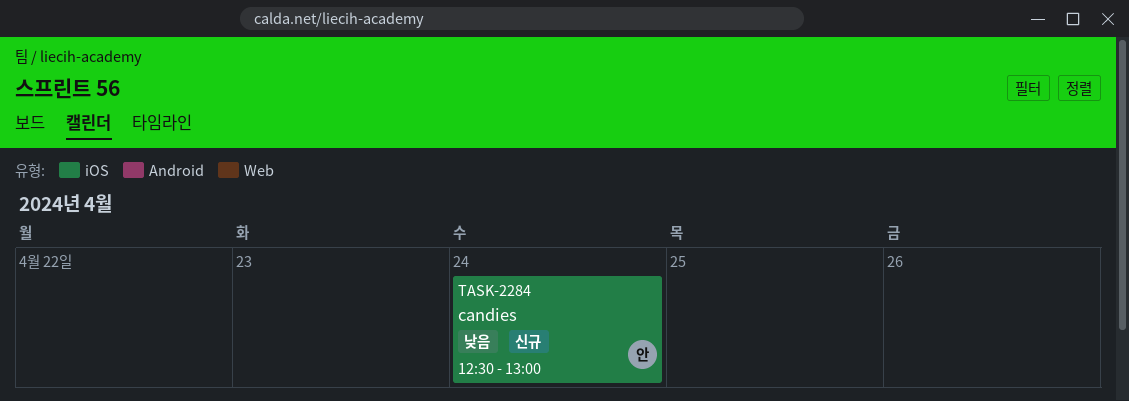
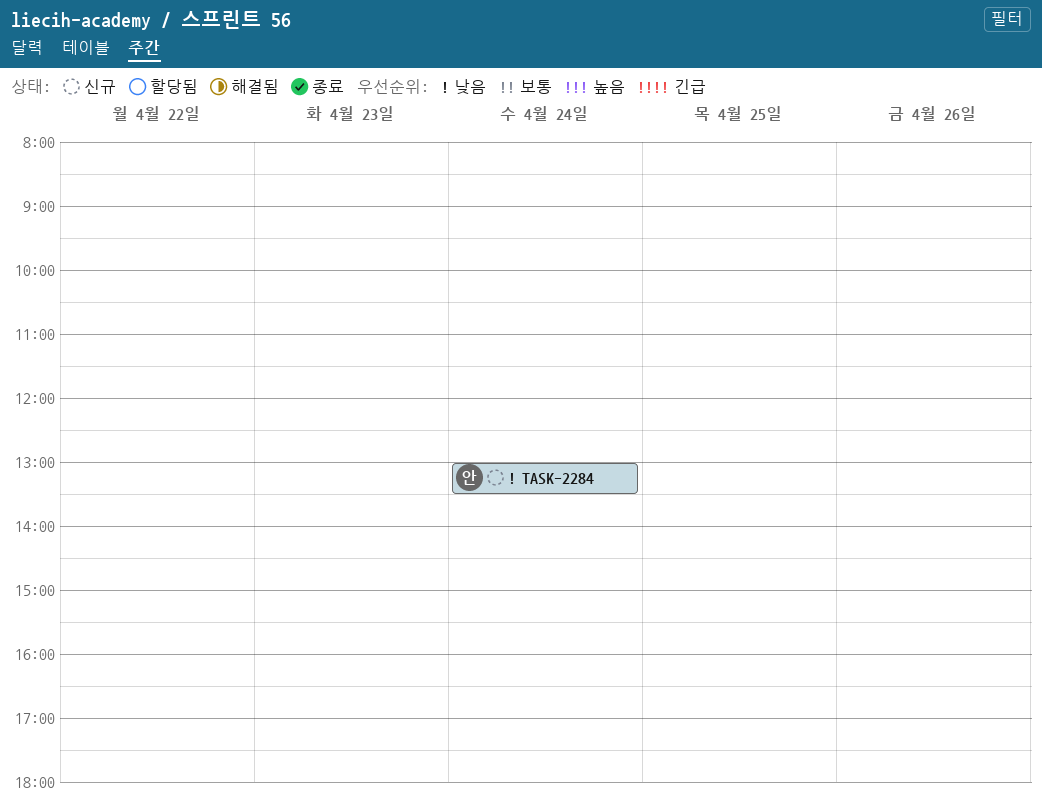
TASK-2284, begins: 12:30 -> 13:00
TASK-2284, ends: 13:00 -> 13:30

